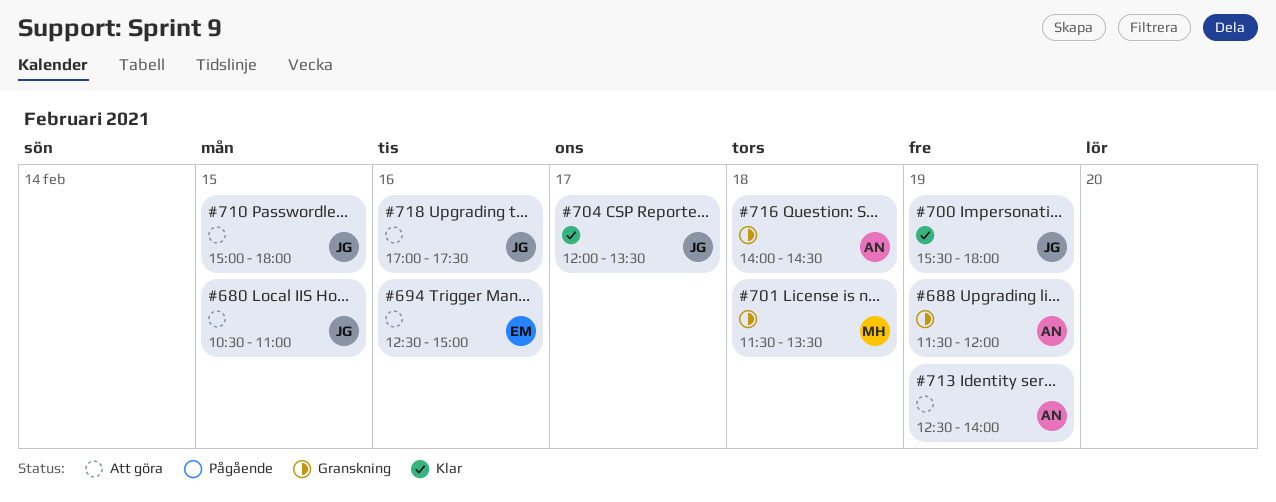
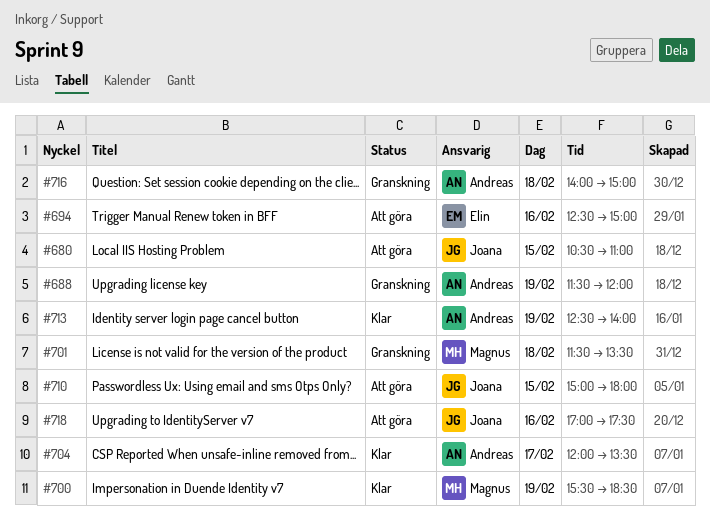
#700, owner: Joana -> Magnus
#700, ends: 18:00 -> 18:30
#704, owner: Joana -> Andreas
#713, status: Att göra -> Klar
#716, ends: 14:30 -> 15:00

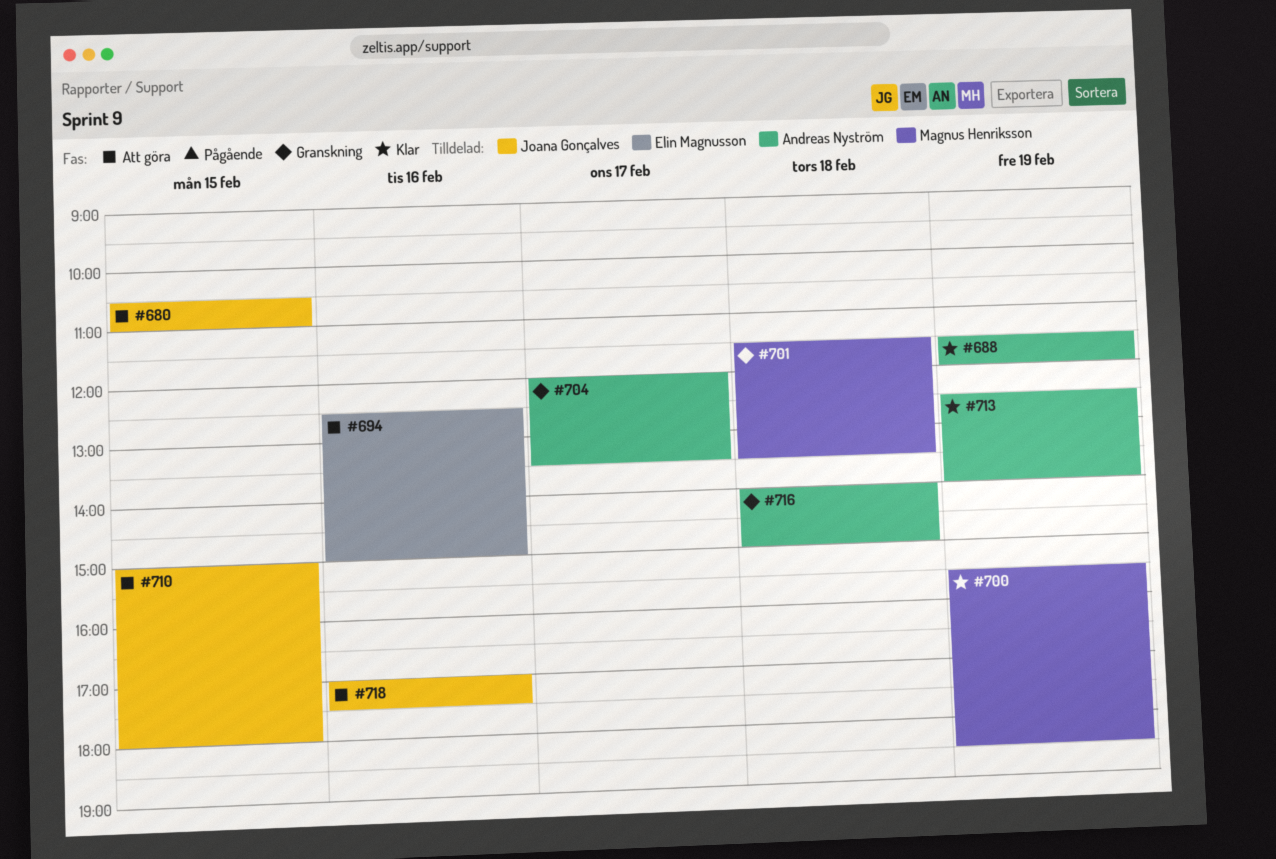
#688, status: Granskning -> Klar
#704, status: Klar -> Granskning

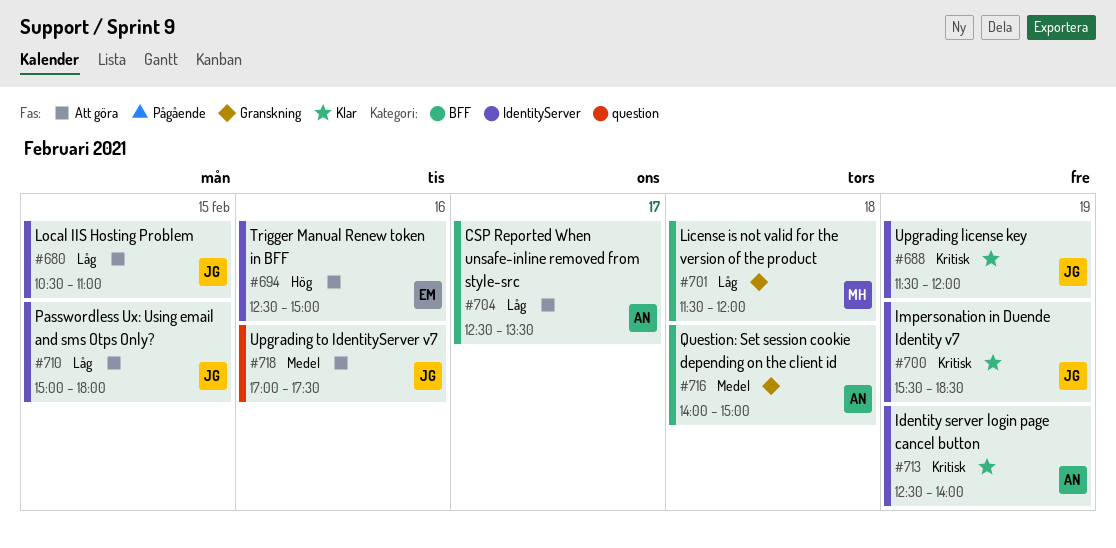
#688, owner: Andreas Nyström -> Joana Gonçalves
#700, owner: Magnus Henriksson -> Joana Gonçalves
#701, ends: 13:30 -> 12:00
#704, status: Granskning -> Att göra
#704, begins: 12:00 -> 12:30

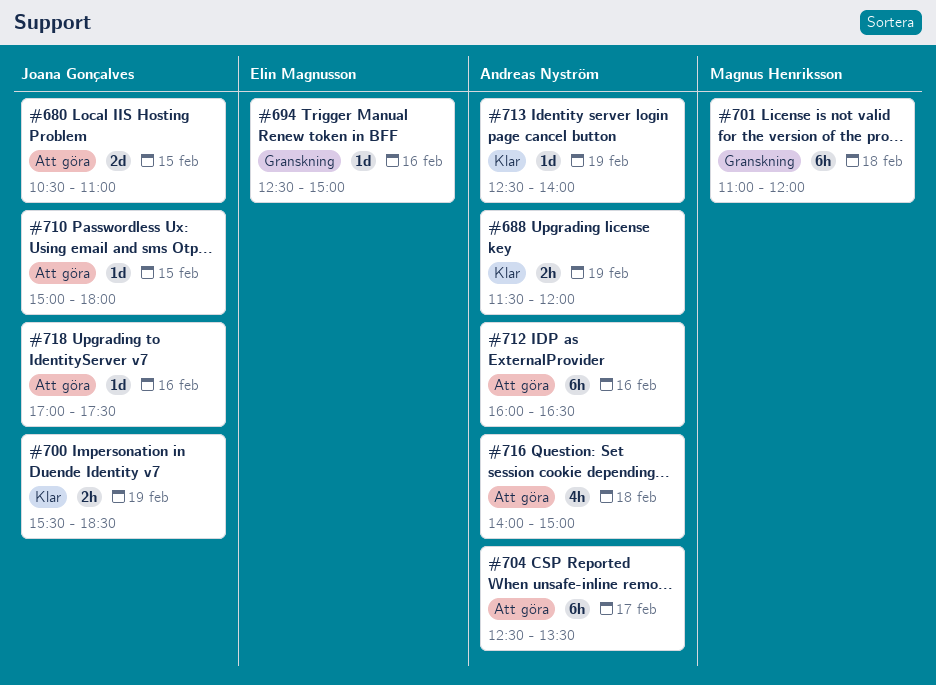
#688, owner: Joana Gonçalves -> Andreas Nyström
#694, status: Att göra -> Granskning
#701, begins: 11:30 -> 11:00
#712: none -> present
#716, status: Granskning -> Att göra

